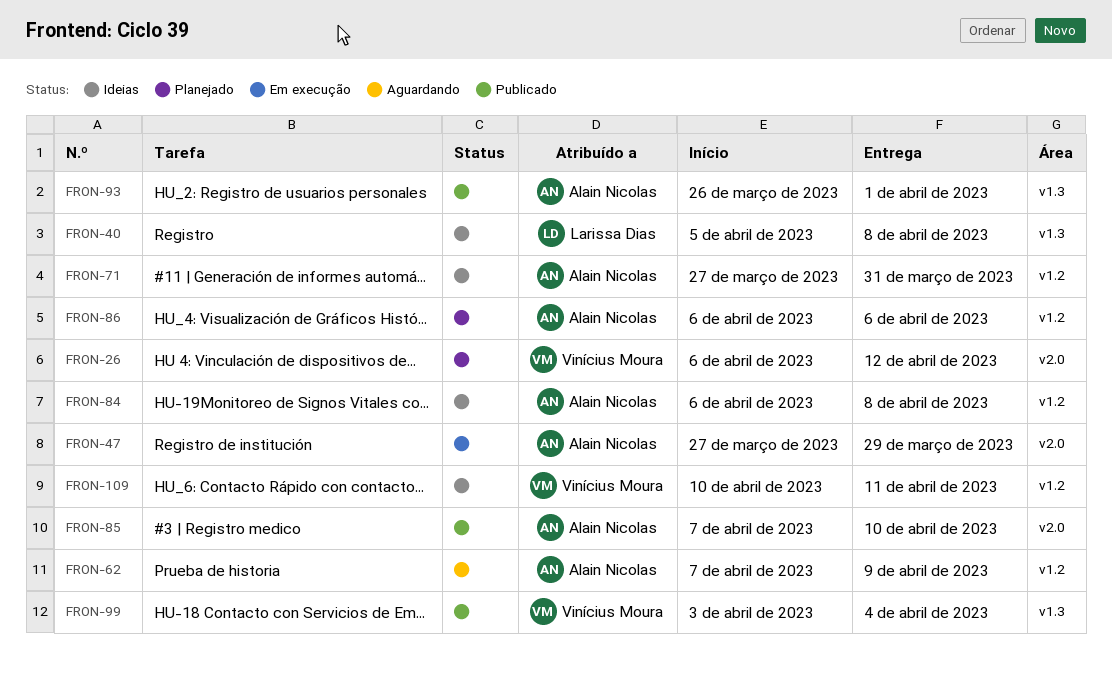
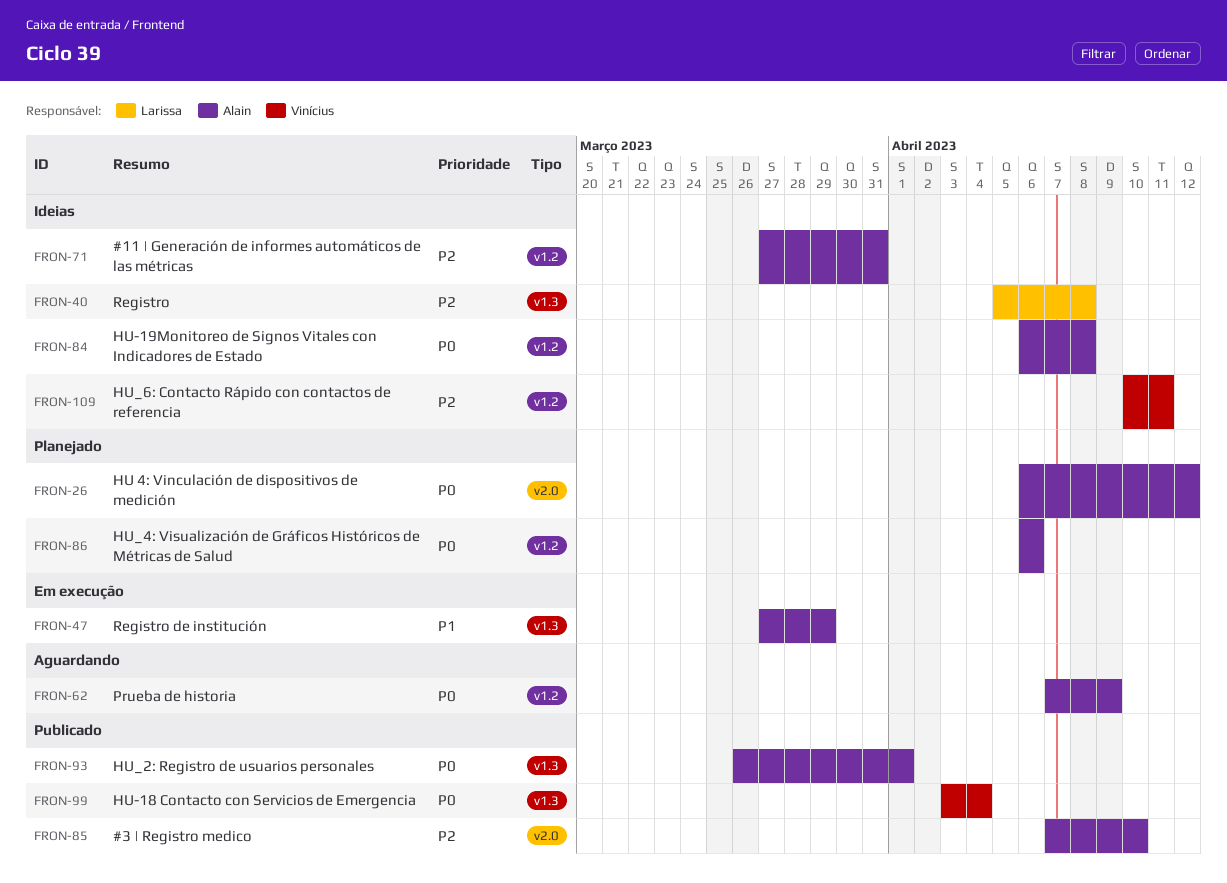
FRON-26, owner: Vinícius Moura -> Alain Nicolas
FRON-47, label: v2.0 -> v1.3

